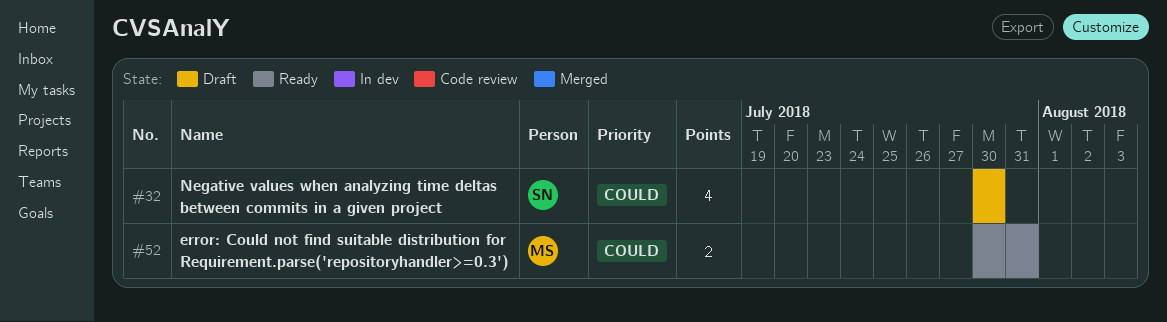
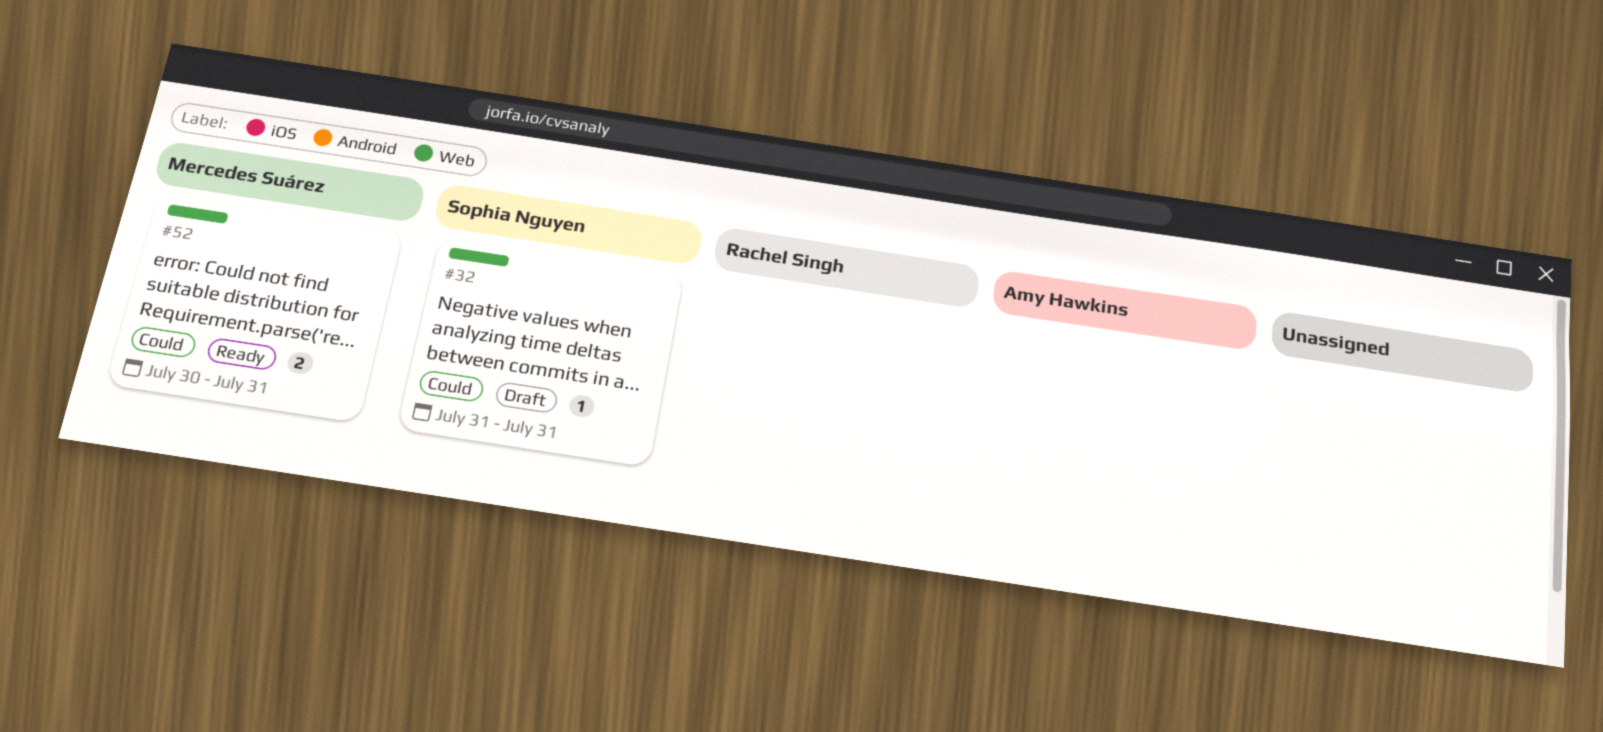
#32, estimate: 4 -> 1
#32, start: Jul 30 -> Jul 31
#32, due: Jul 30 -> Jul 31

